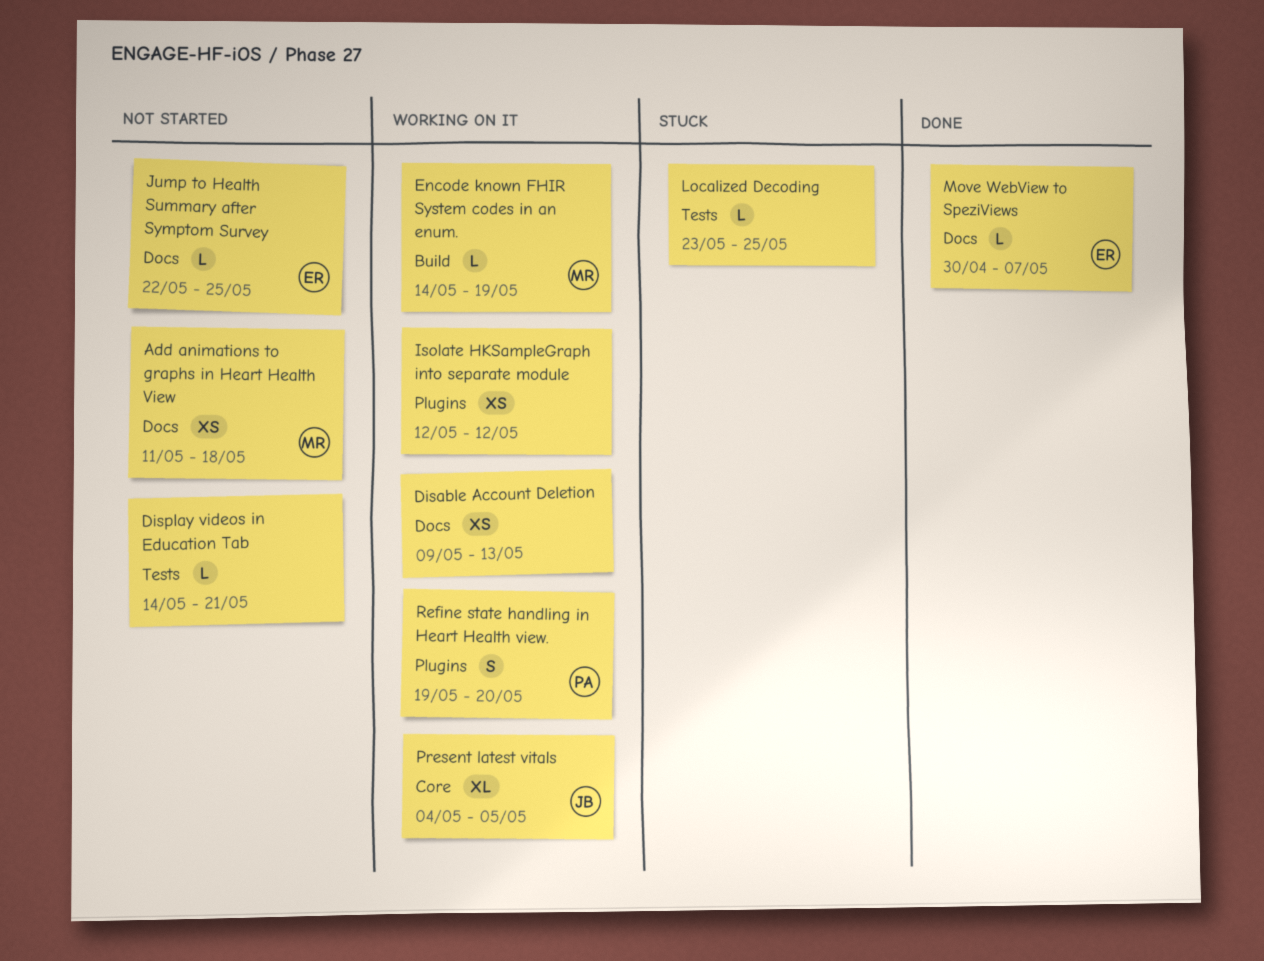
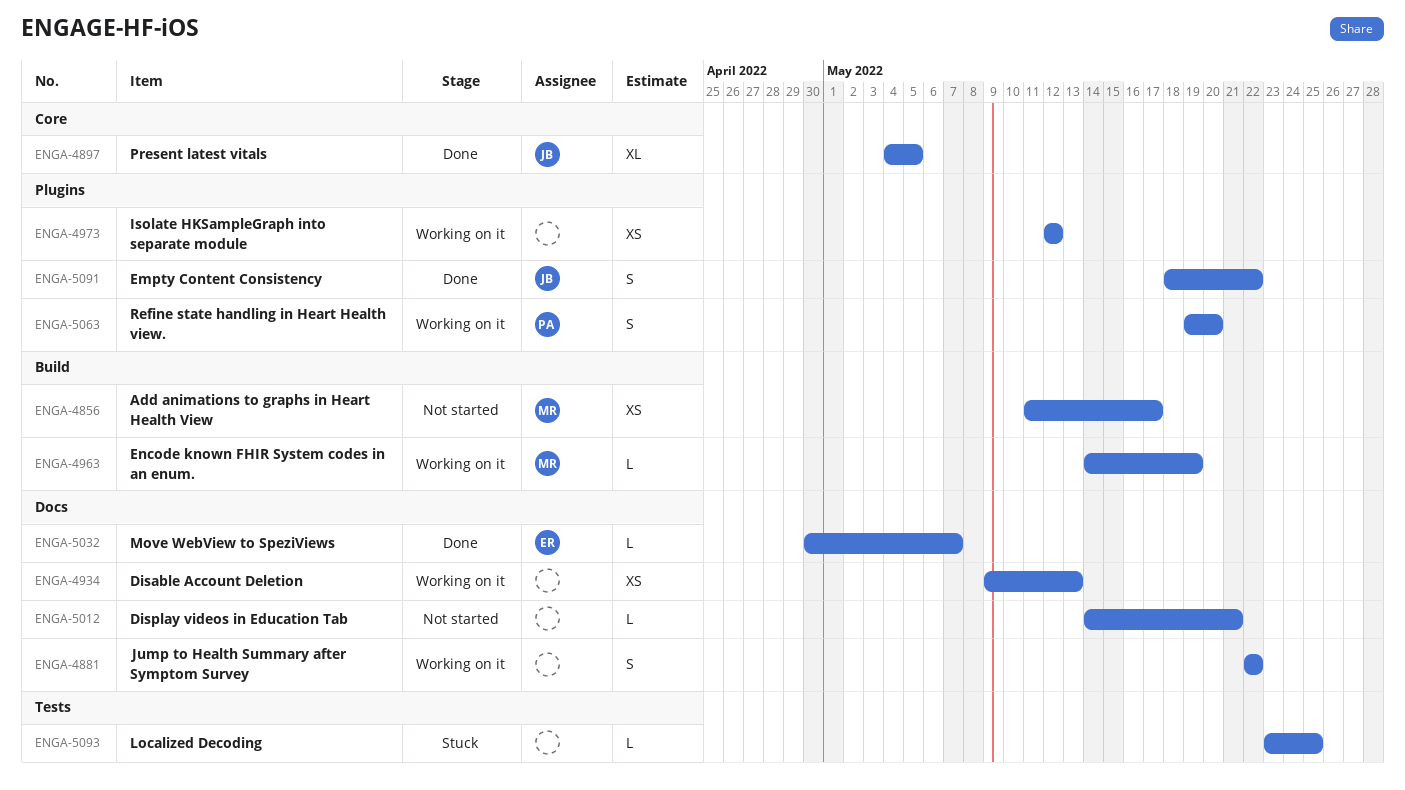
Add animations to graphs in Heart Health View, label: Docs -> Build
Add animations to graphs in Heart Health View, due: May 18 -> May 17
Display videos in Education Tab, label: Tests -> Docs
Empty Content Consistency: none -> present
Jump to Health Summary after Symptom Survey, status: Not started -> Working on it
Jump to Health Summary after Symptom Survey, owner: ER -> none
Jump to Health Summary after Symptom Survey, estimate: L -> S
Jump to Health Summary after Symptom Survey, due: May 25 -> May 22
Present latest vitals, status: Working on it -> Done

